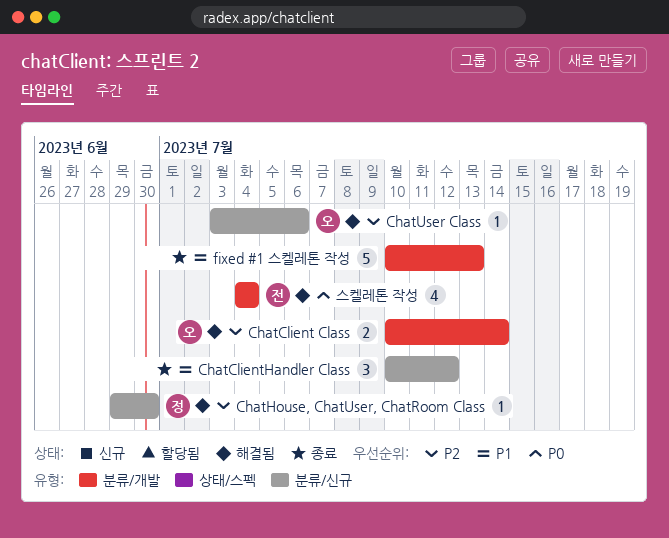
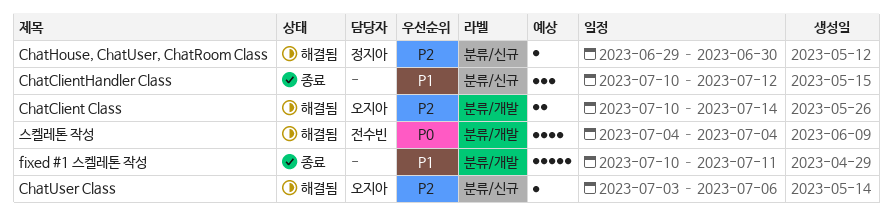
fixed #1 스켈레톤 작성, due: Jul 13 -> Jul 11

